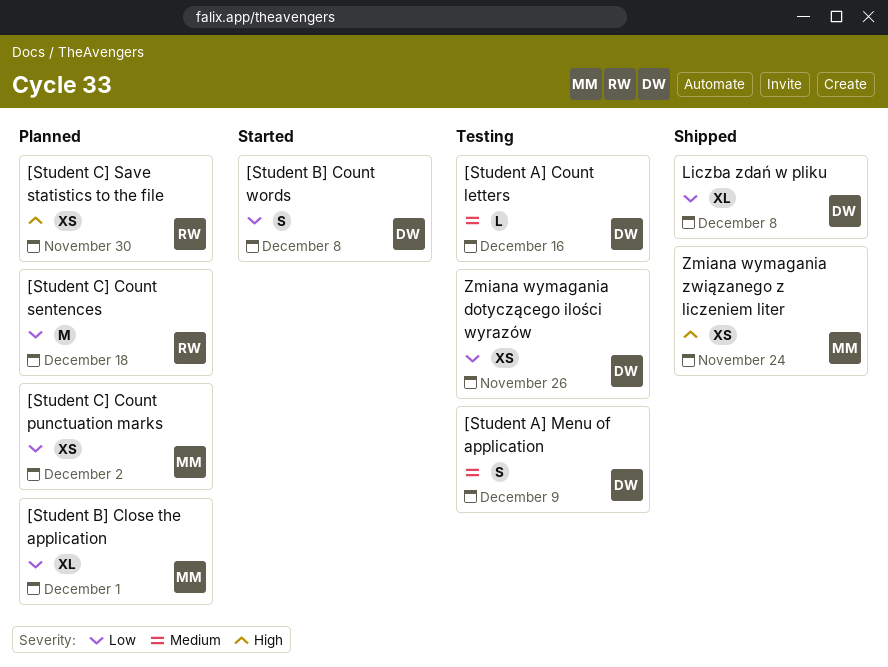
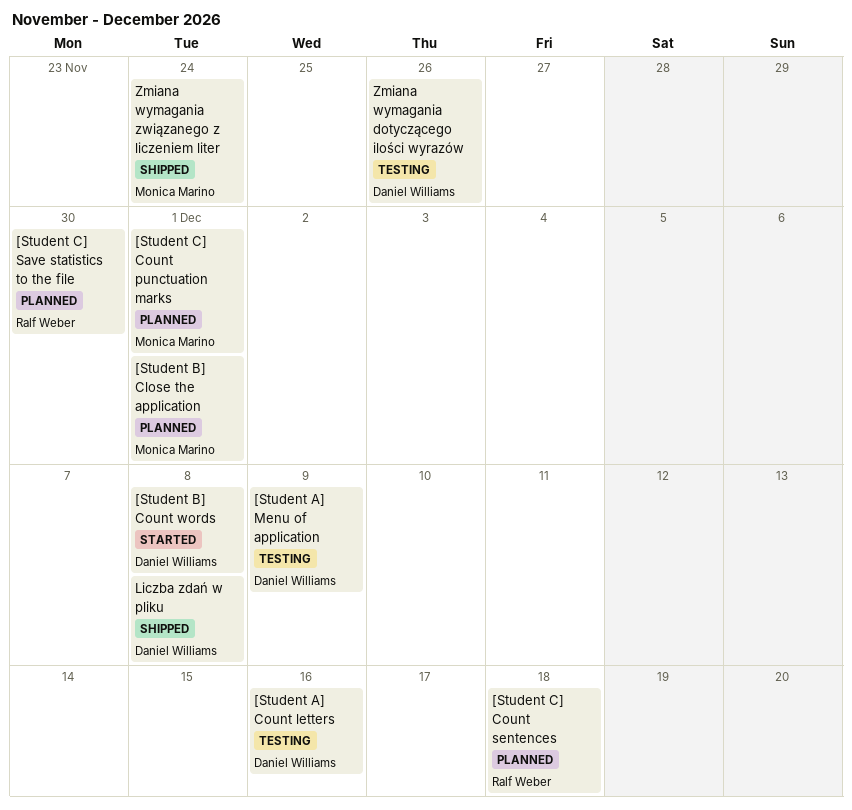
[Student C] Count punctuation marks, due: Dec 2 -> Dec 1

